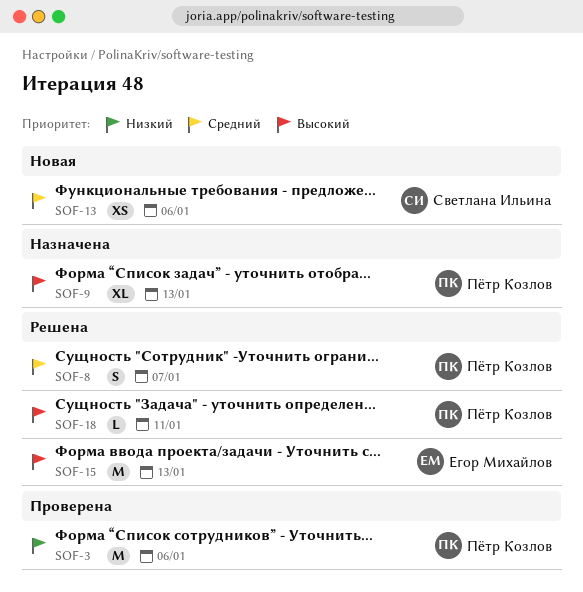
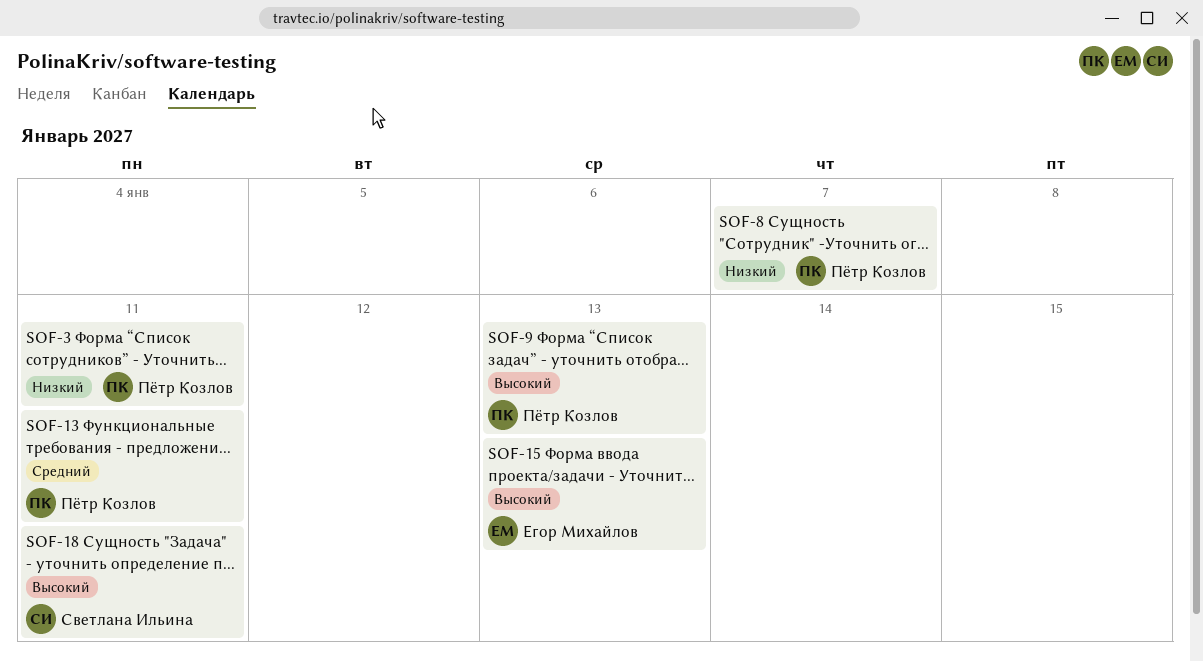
SOF-3, due: Jan 6 -> Jan 11
SOF-8, priority: Средний -> Низкий
SOF-13, owner: Светлана Ильина -> Пётр Козлов
SOF-13, due: Jan 6 -> Jan 11
SOF-18, owner: Пётр Козлов -> Светлана Ильина

